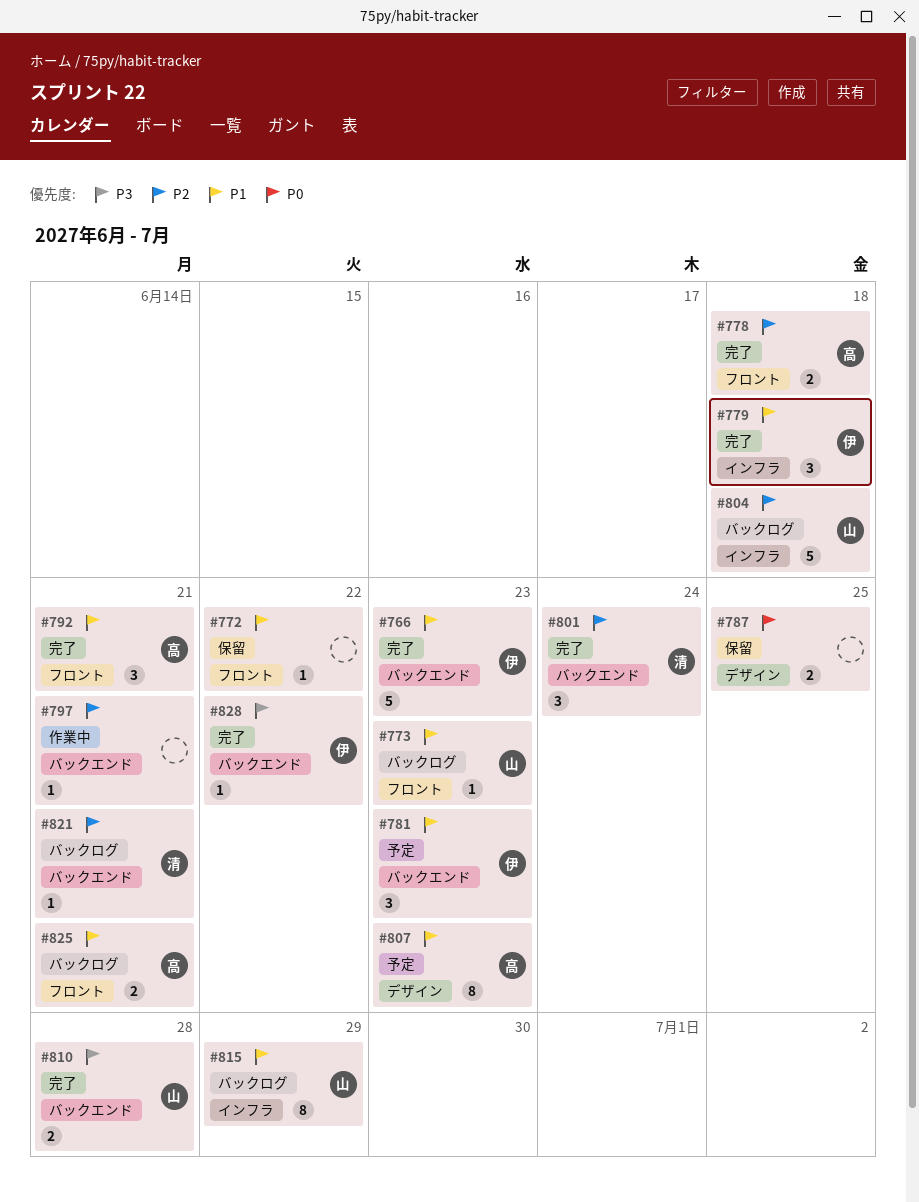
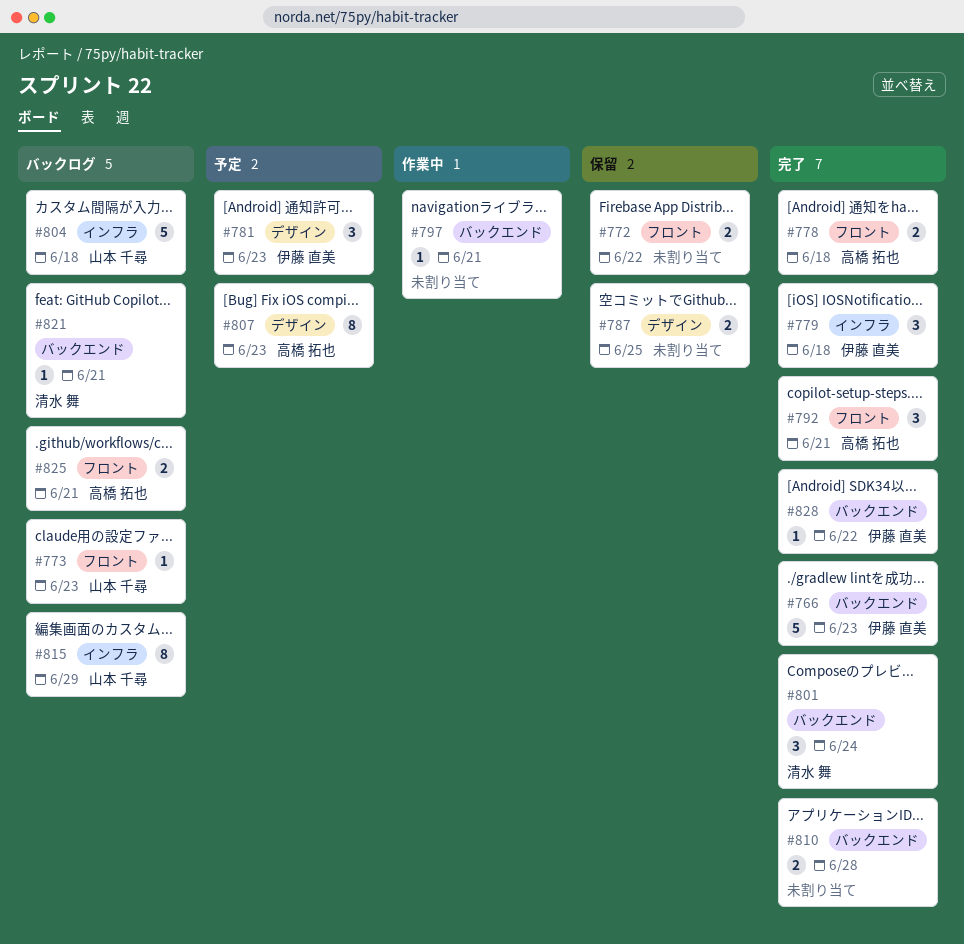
#772, estimate: 1 -> 2
#781, label: バックエンド -> デザイン
#810, owner: 山本 千尋 -> none

